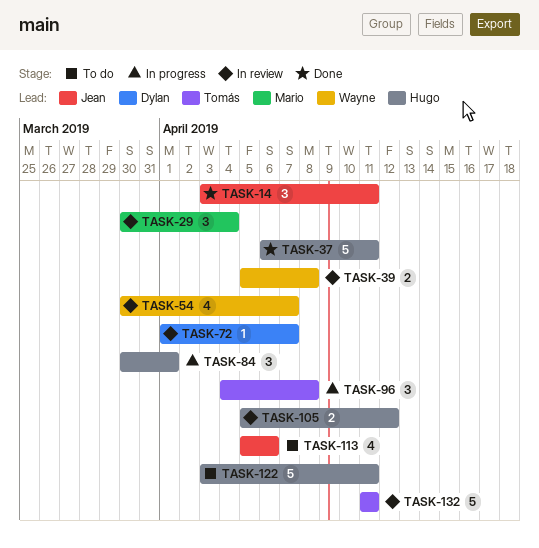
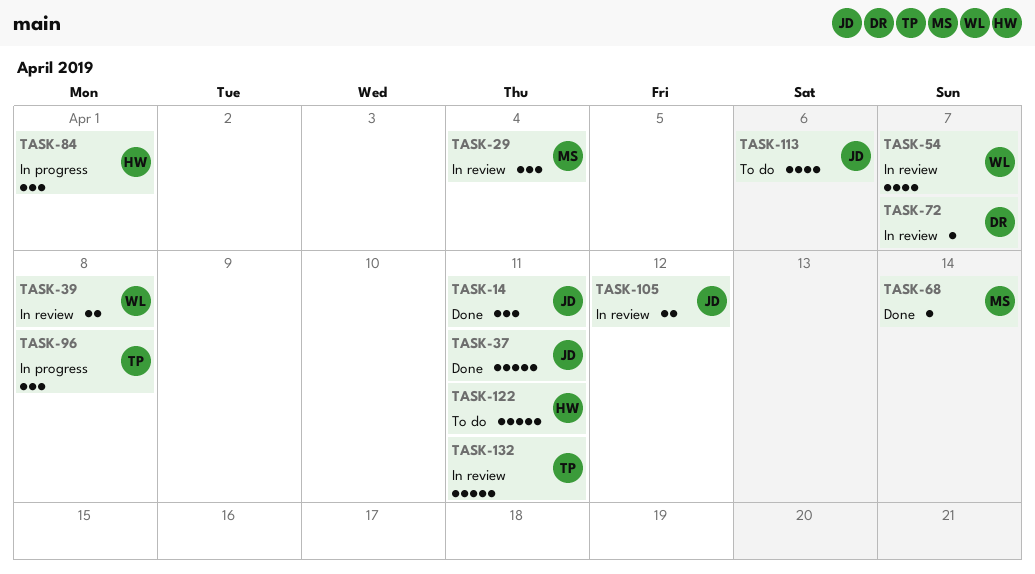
TASK-37, owner: Hugo -> Jean
TASK-68: none -> present
TASK-105, owner: Hugo -> Jean

